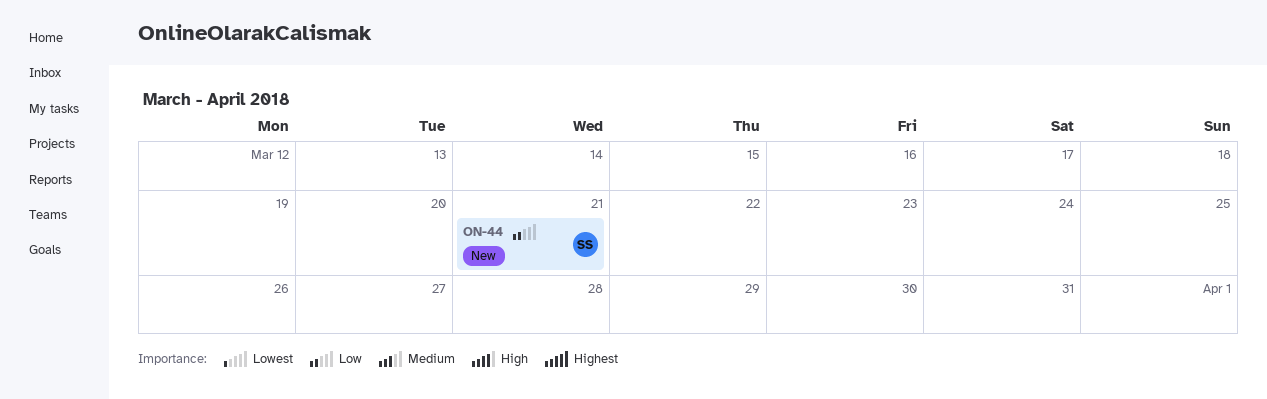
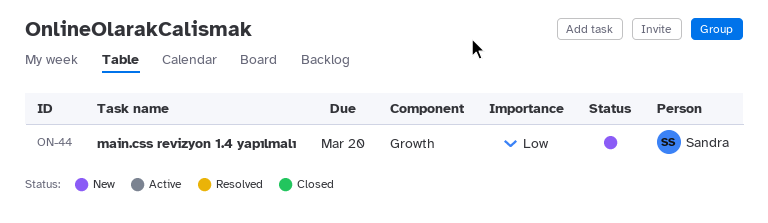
ON-44, due: Mar 21 -> Mar 20

